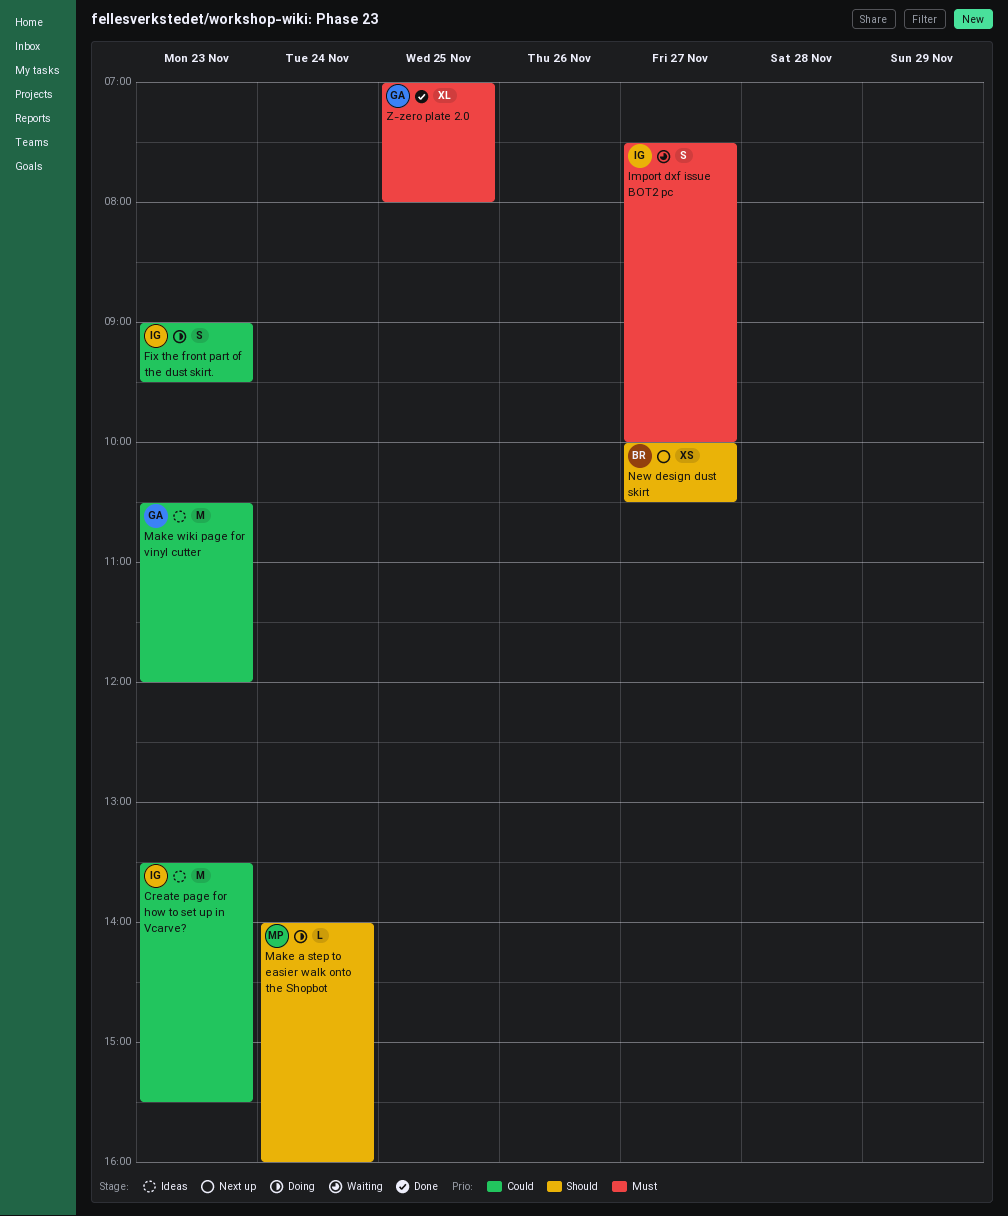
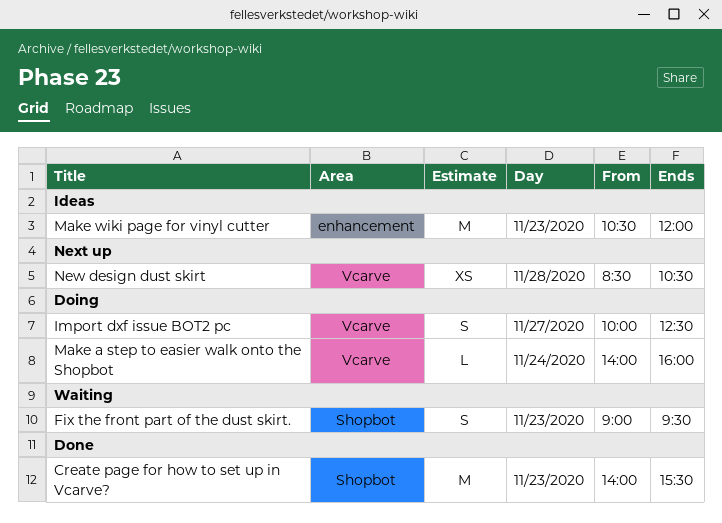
Create page for how to set up in Vcarve?, status: Ideas -> Done
Create page for how to set up in Vcarve?, begins: 13:30 -> 14:00
Fix the front part of the dust skirt., status: Doing -> Waiting
Import dxf issue BOT2 pc, status: Waiting -> Doing
Import dxf issue BOT2 pc, begins: 07:30 -> 10:00
Import dxf issue BOT2 pc, ends: 10:00 -> 12:30
New design dust skirt, day: Nov 27 -> Nov 28
New design dust skirt, begins: 10:00 -> 08:30
Z-zero plate 2.0: present -> none

